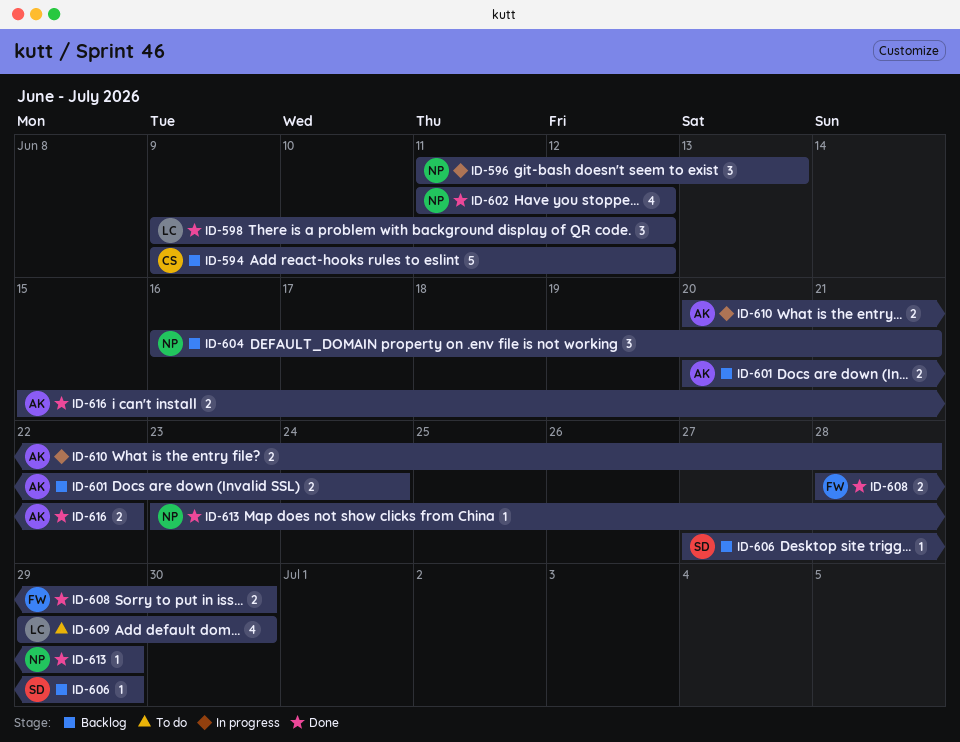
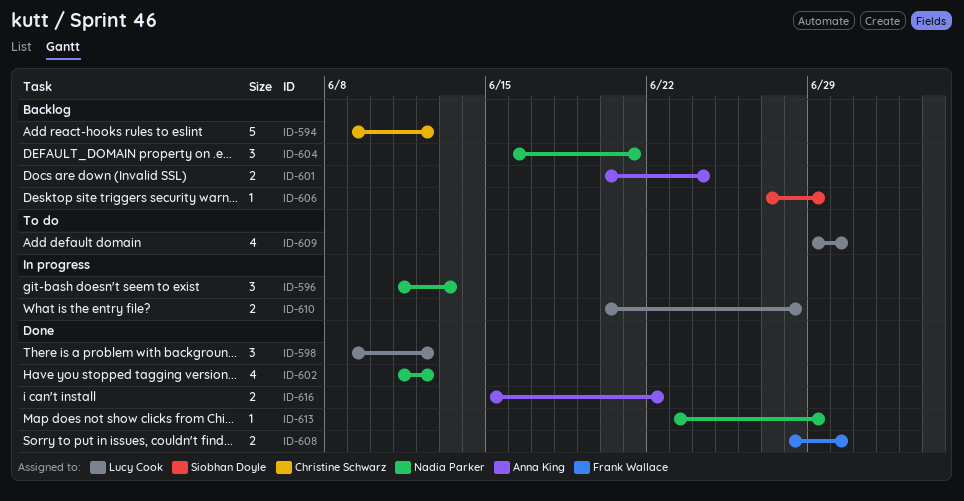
ID-610, owner: Anna King -> Lucy Cook

